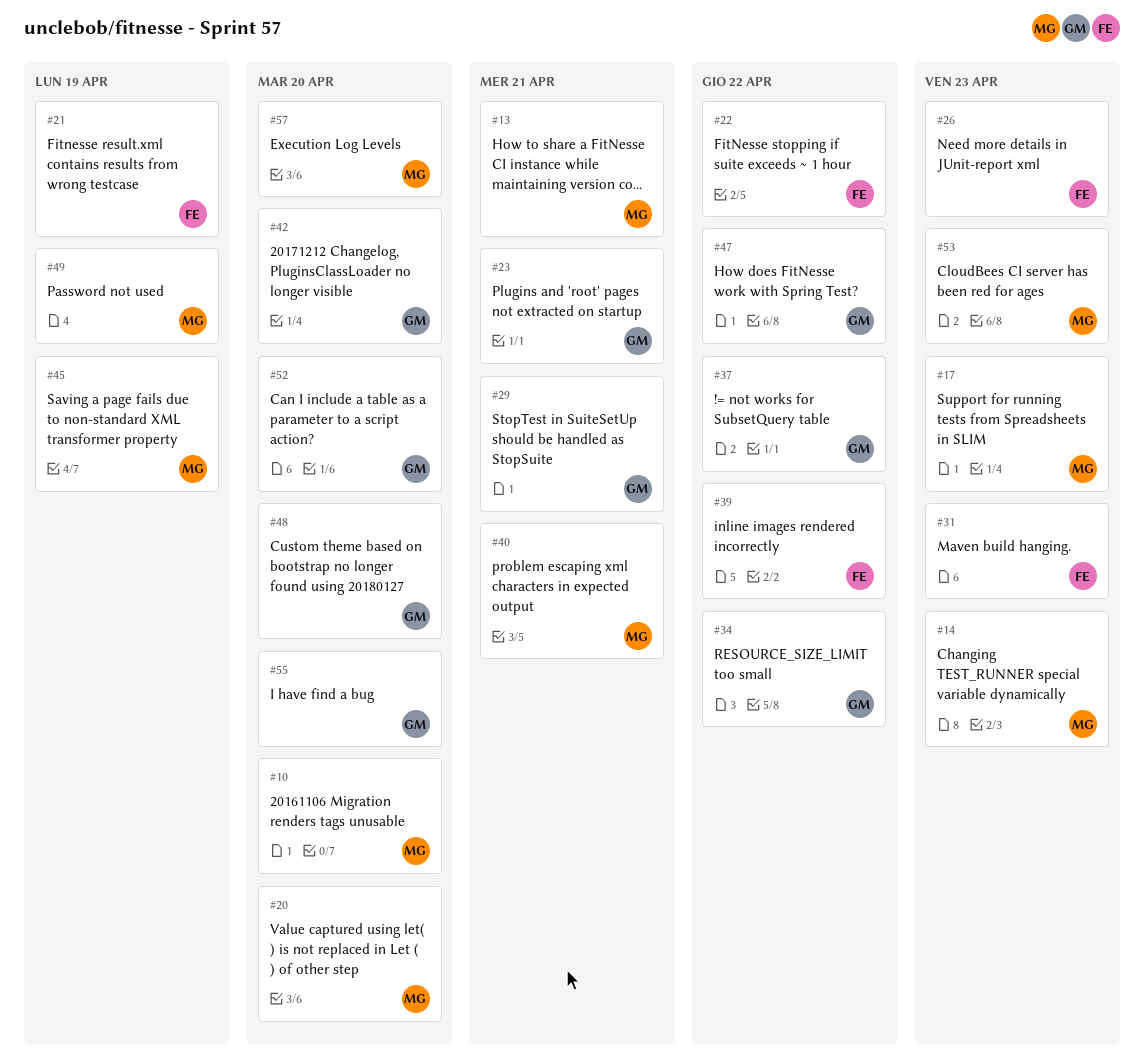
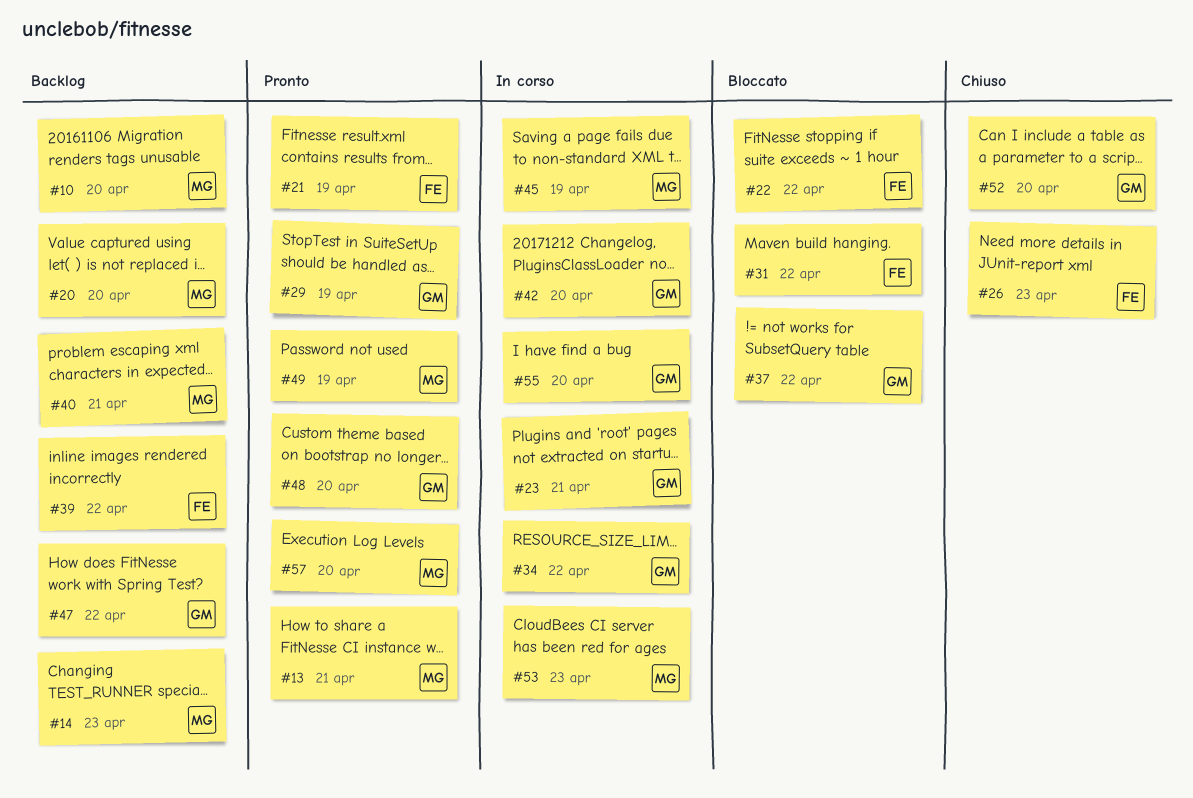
#17: present -> none
#29, due: Apr 21 -> Apr 19
#31, due: Apr 23 -> Apr 22

